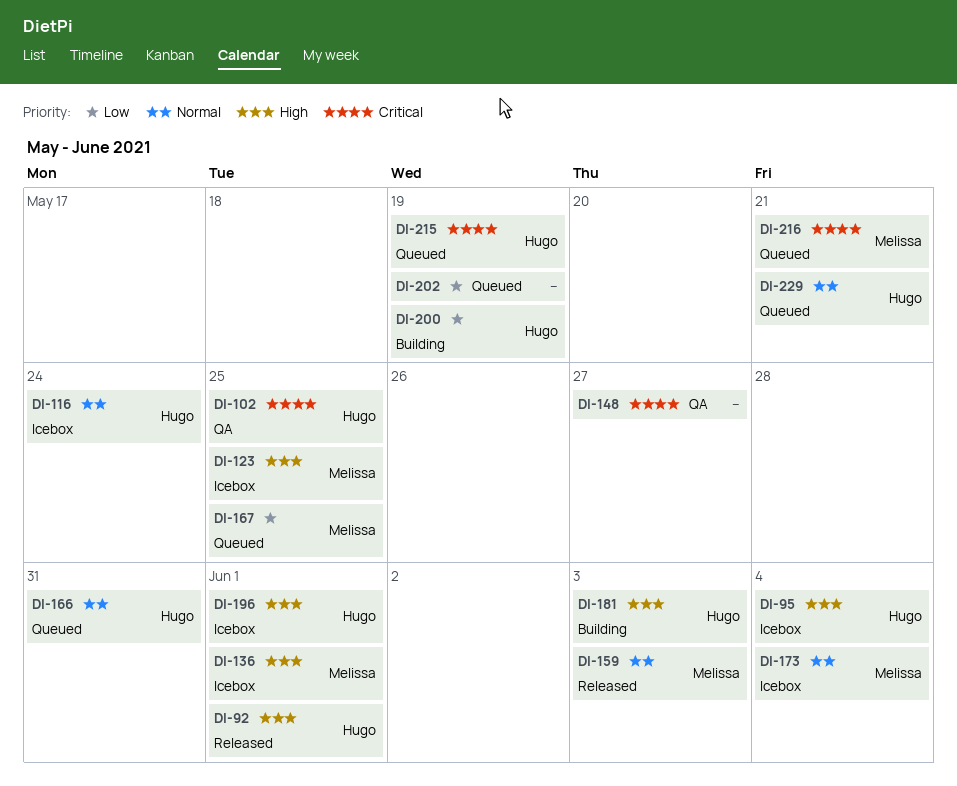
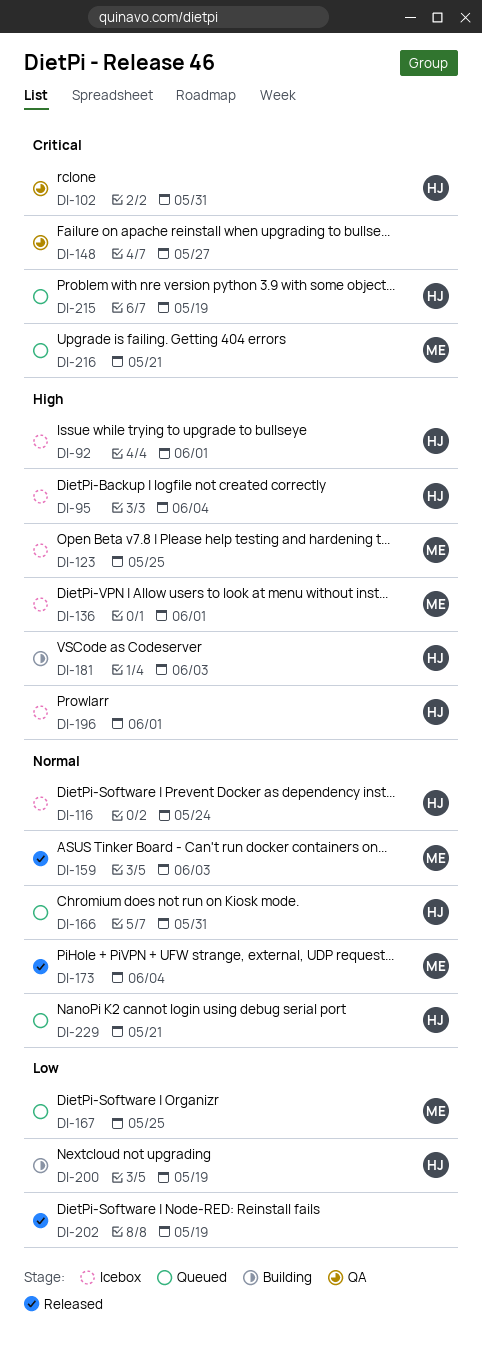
DI-92, status: Released -> Icebox
DI-102, due: May 25 -> May 31
DI-173, status: Icebox -> Released
DI-202, status: Queued -> Released

